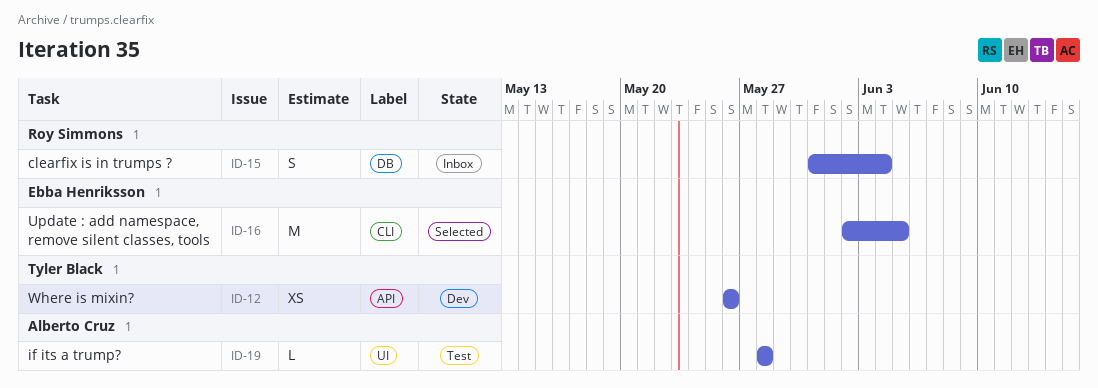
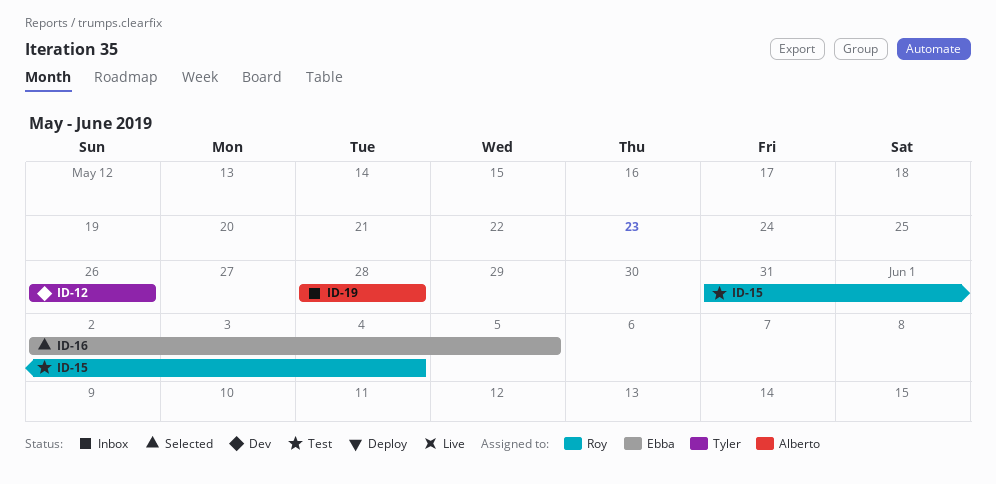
ID-15, status: Inbox -> Test
ID-19, status: Test -> Inbox

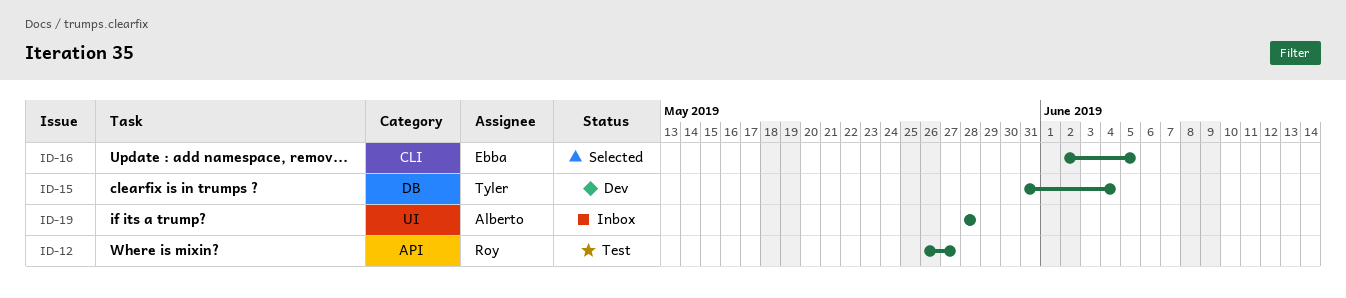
ID-12, status: Dev -> Test
ID-12, owner: Tyler -> Roy
ID-12, due: May 26 -> May 27
ID-15, status: Test -> Dev
ID-15, owner: Roy -> Tyler

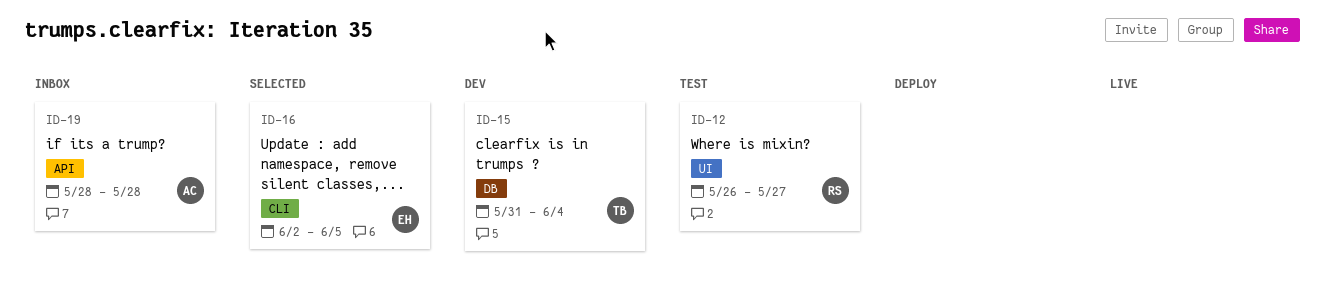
ID-12, label: API -> UI
ID-19, label: UI -> API

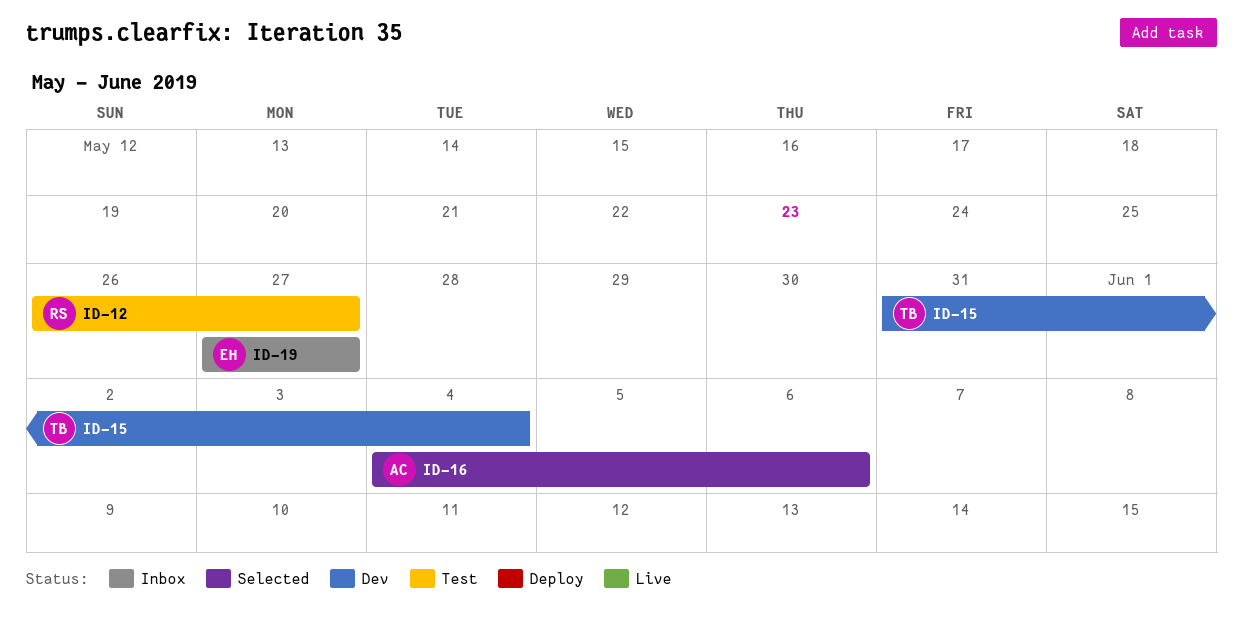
ID-16, owner: EH -> AC
ID-16, start: Jun 2 -> Jun 4
ID-16, due: Jun 5 -> Jun 6
ID-19, owner: AC -> EH
ID-19, start: May 28 -> May 27
ID-19, due: May 28 -> May 27

